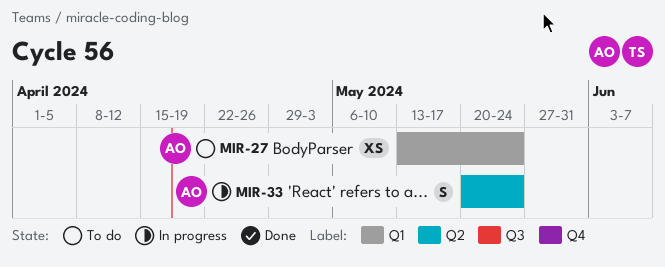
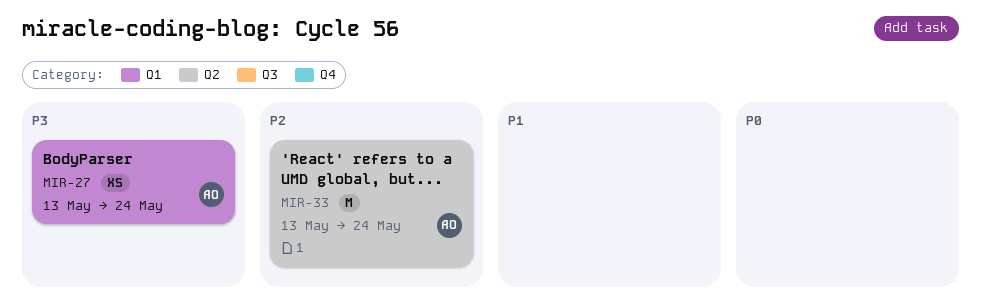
MIR-33, estimate: S -> M
MIR-33, start: May 20 -> May 13

